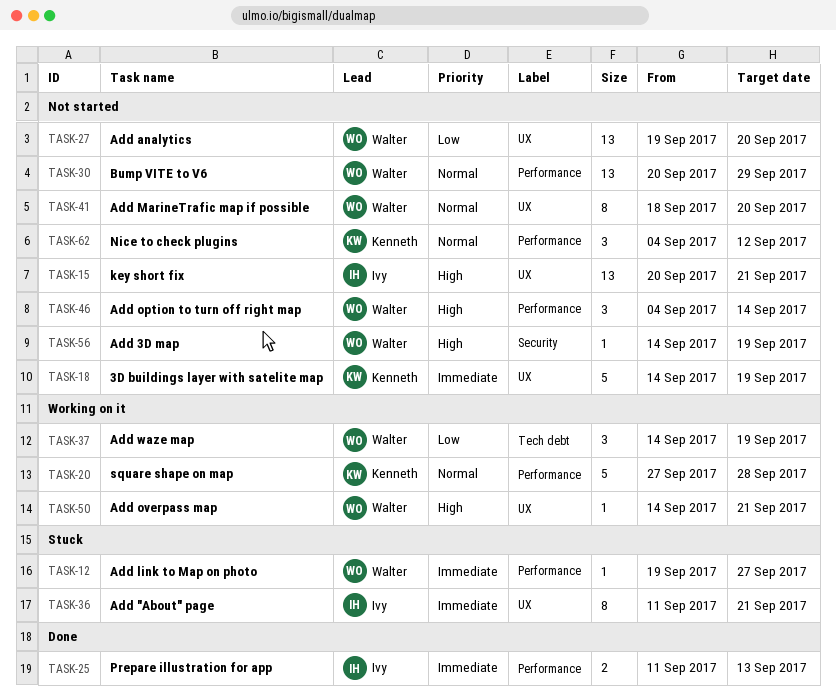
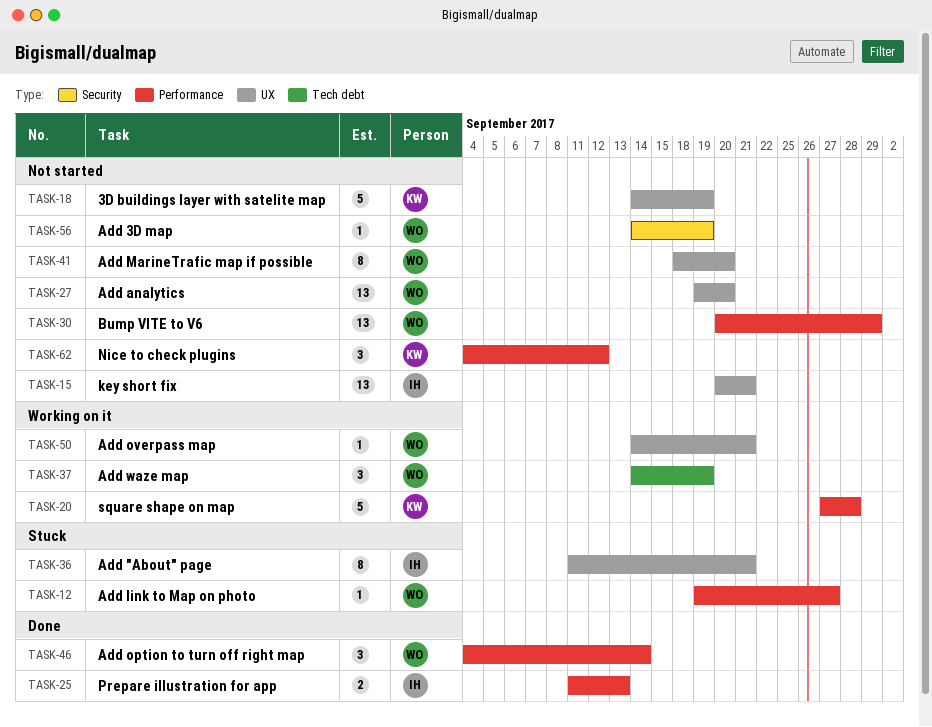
TASK-46, status: Not started -> Done

